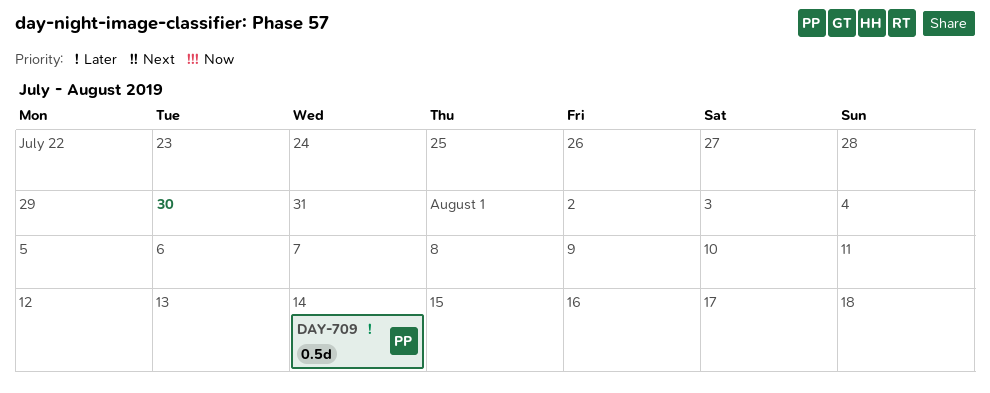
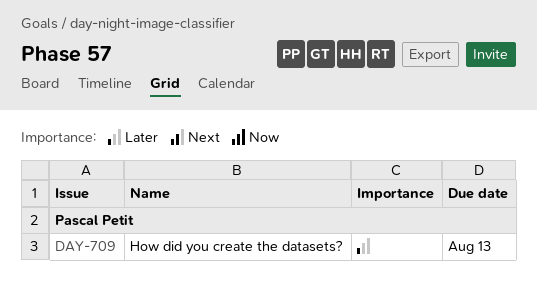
DAY-709, due: Aug 14 -> Aug 13

